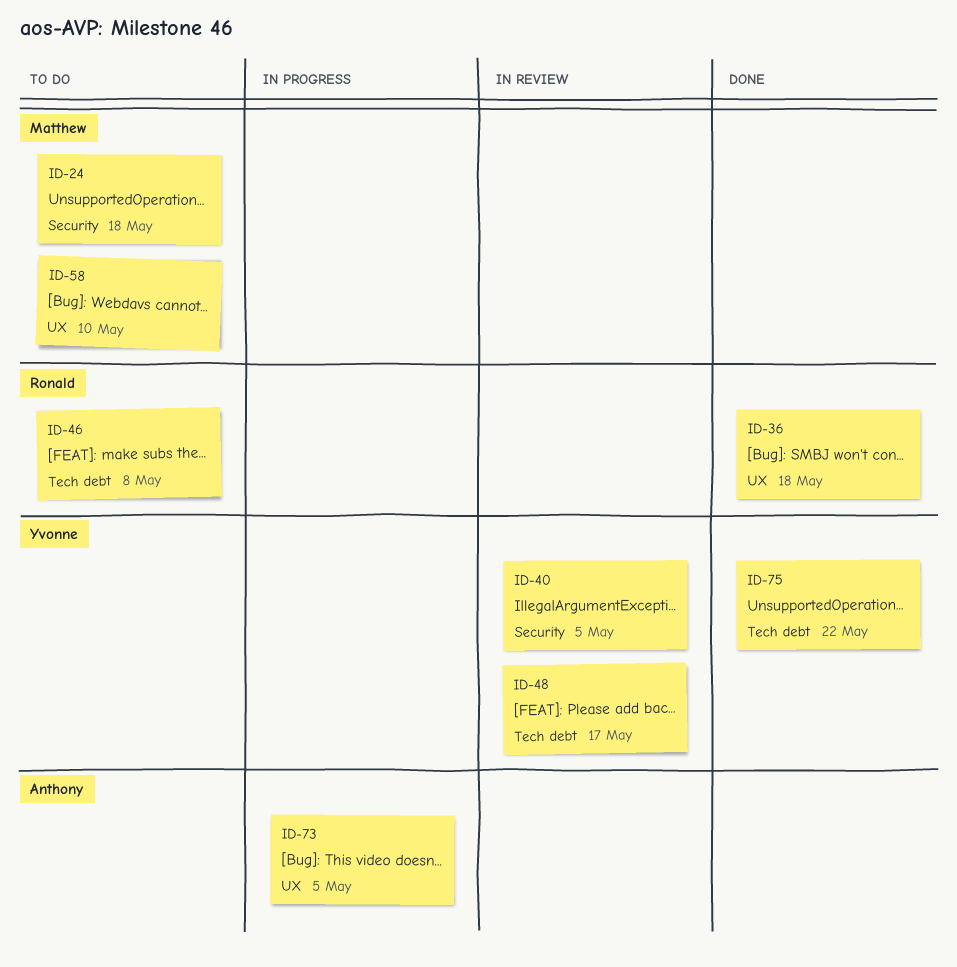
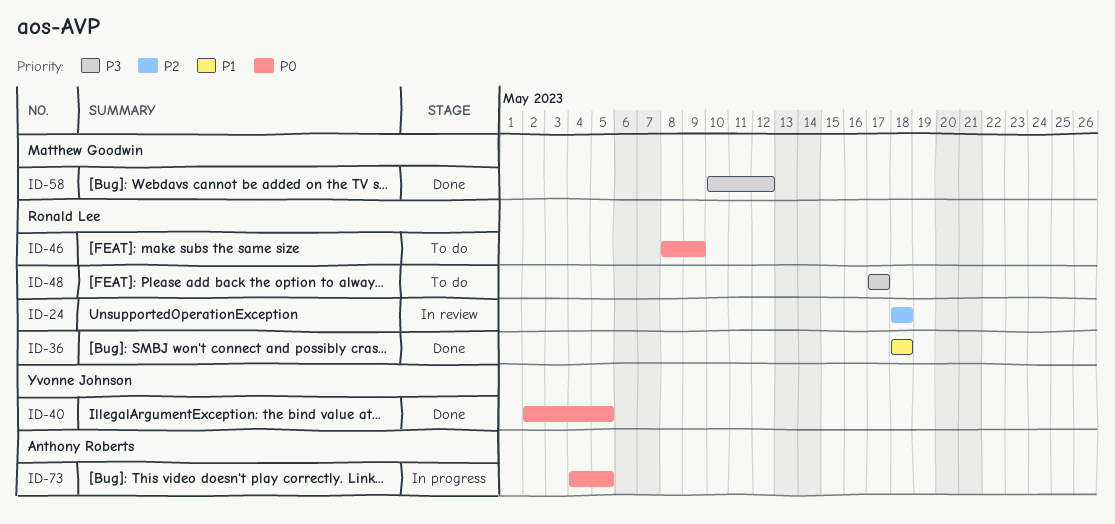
ID-24, status: To do -> In review
ID-24, owner: Matthew Goodwin -> Ronald Lee
ID-40, status: In review -> Done
ID-46, due: May 8 -> May 9
ID-48, status: In review -> To do
ID-48, owner: Yvonne Johnson -> Ronald Lee
ID-58, status: To do -> Done
ID-58, due: May 10 -> May 12
ID-75: present -> none

